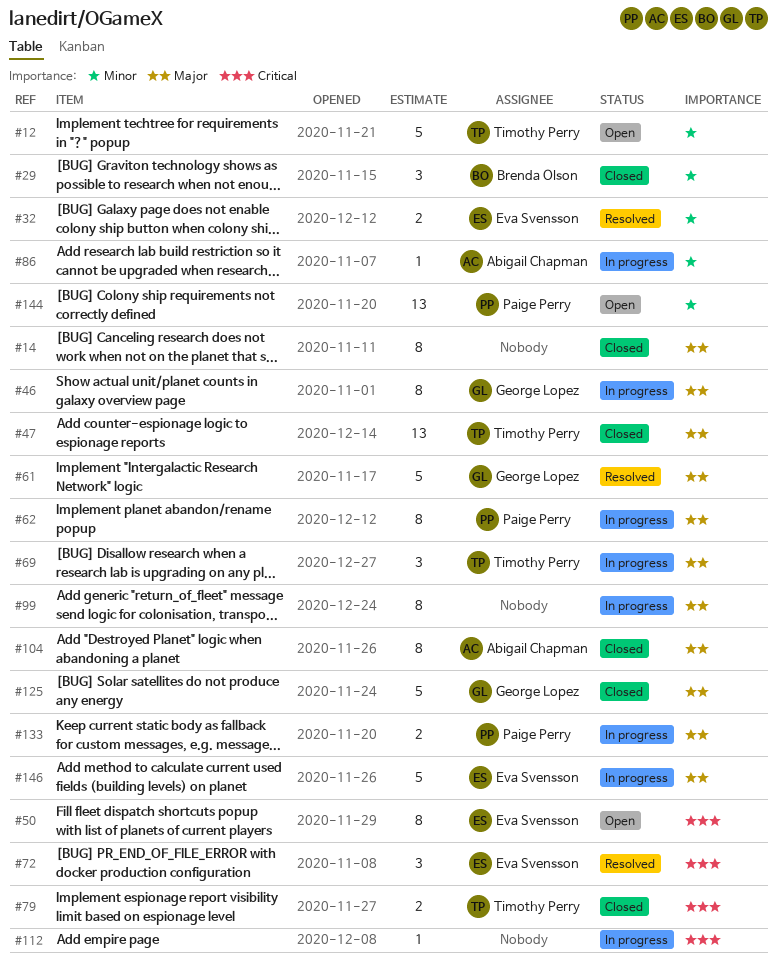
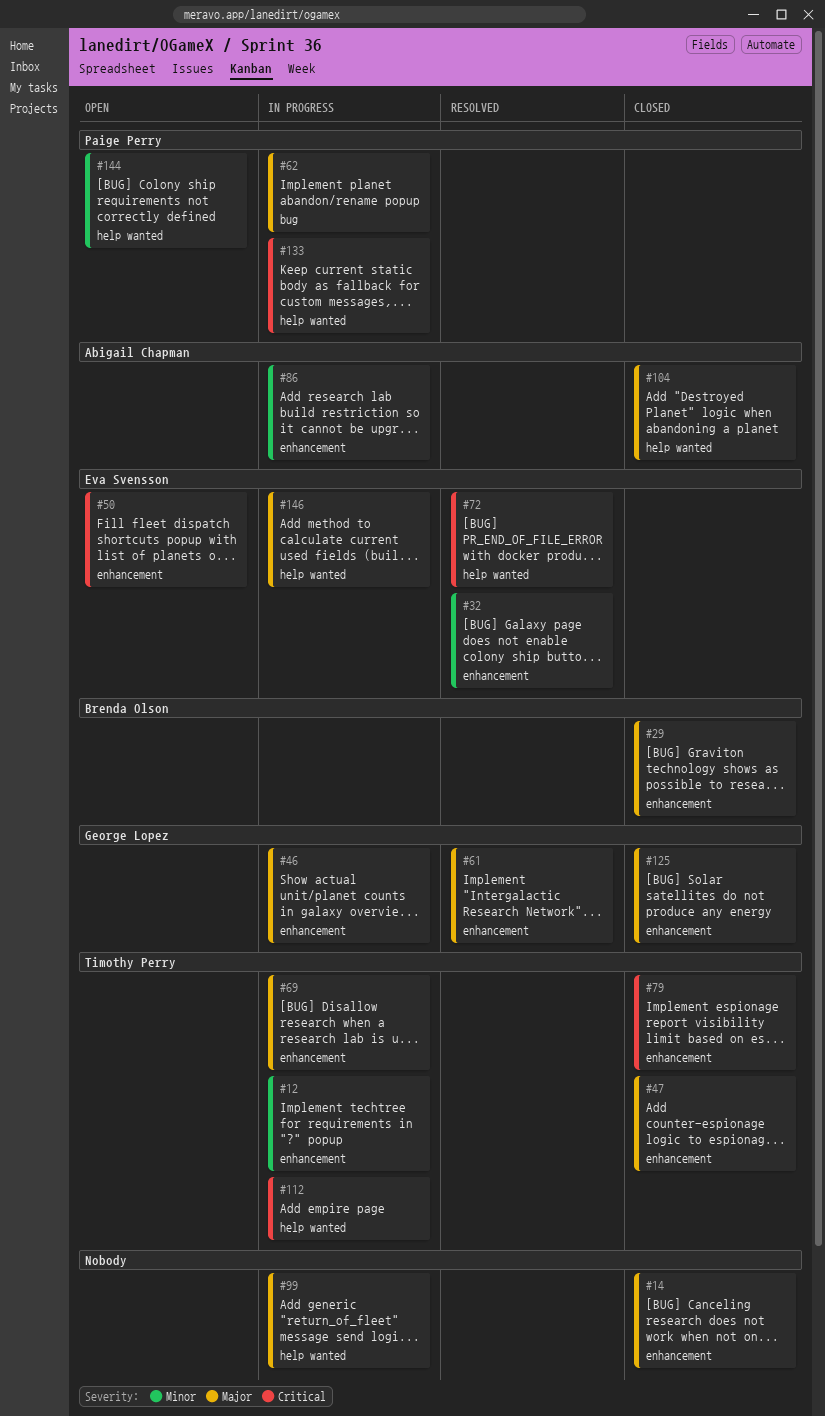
#12, status: Open -> In progress
#29, priority: Minor -> Major
#112, owner: none -> Timothy Perry
#133, priority: Major -> Critical

